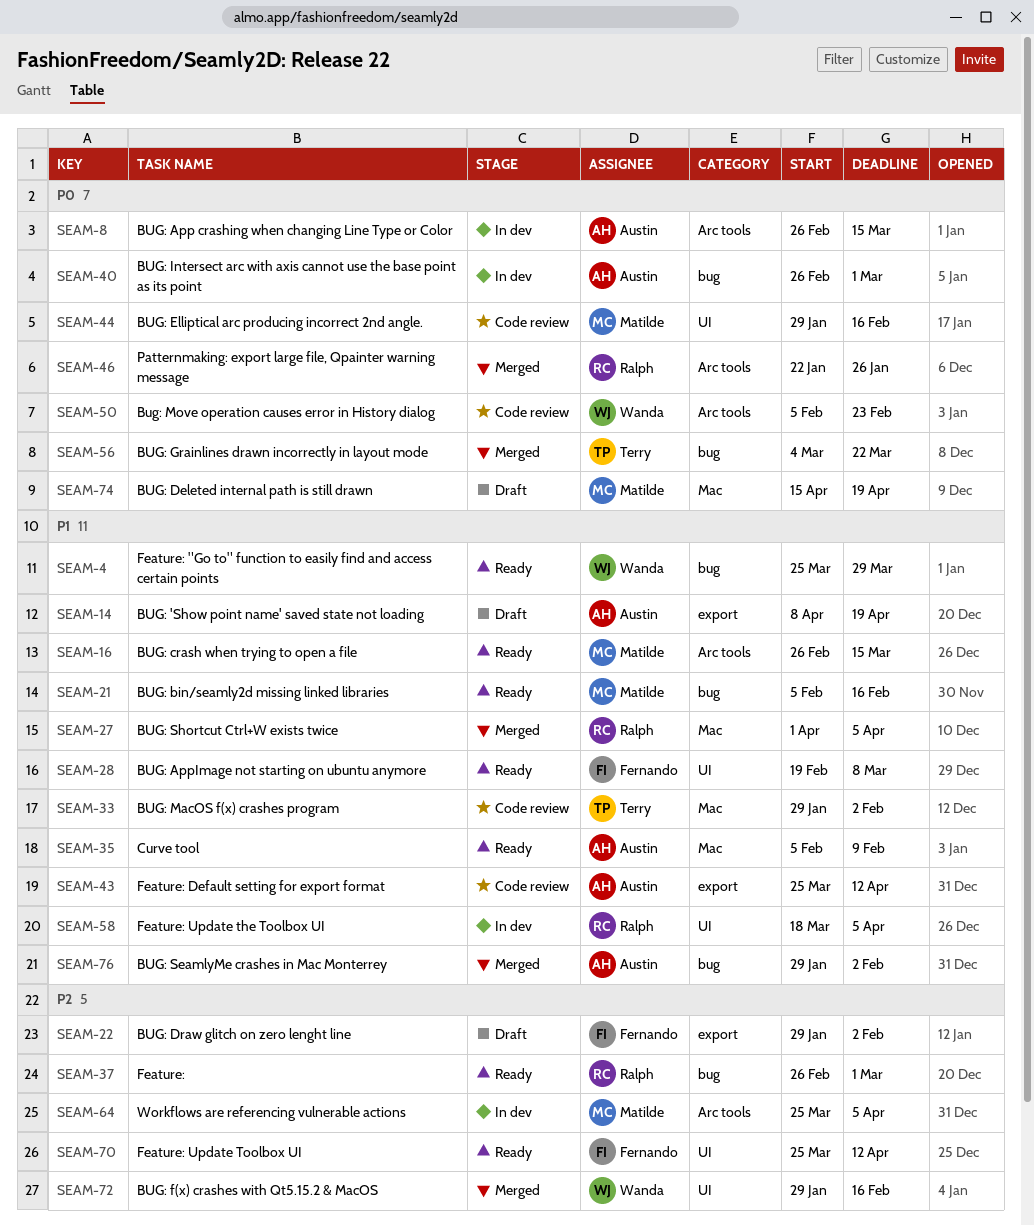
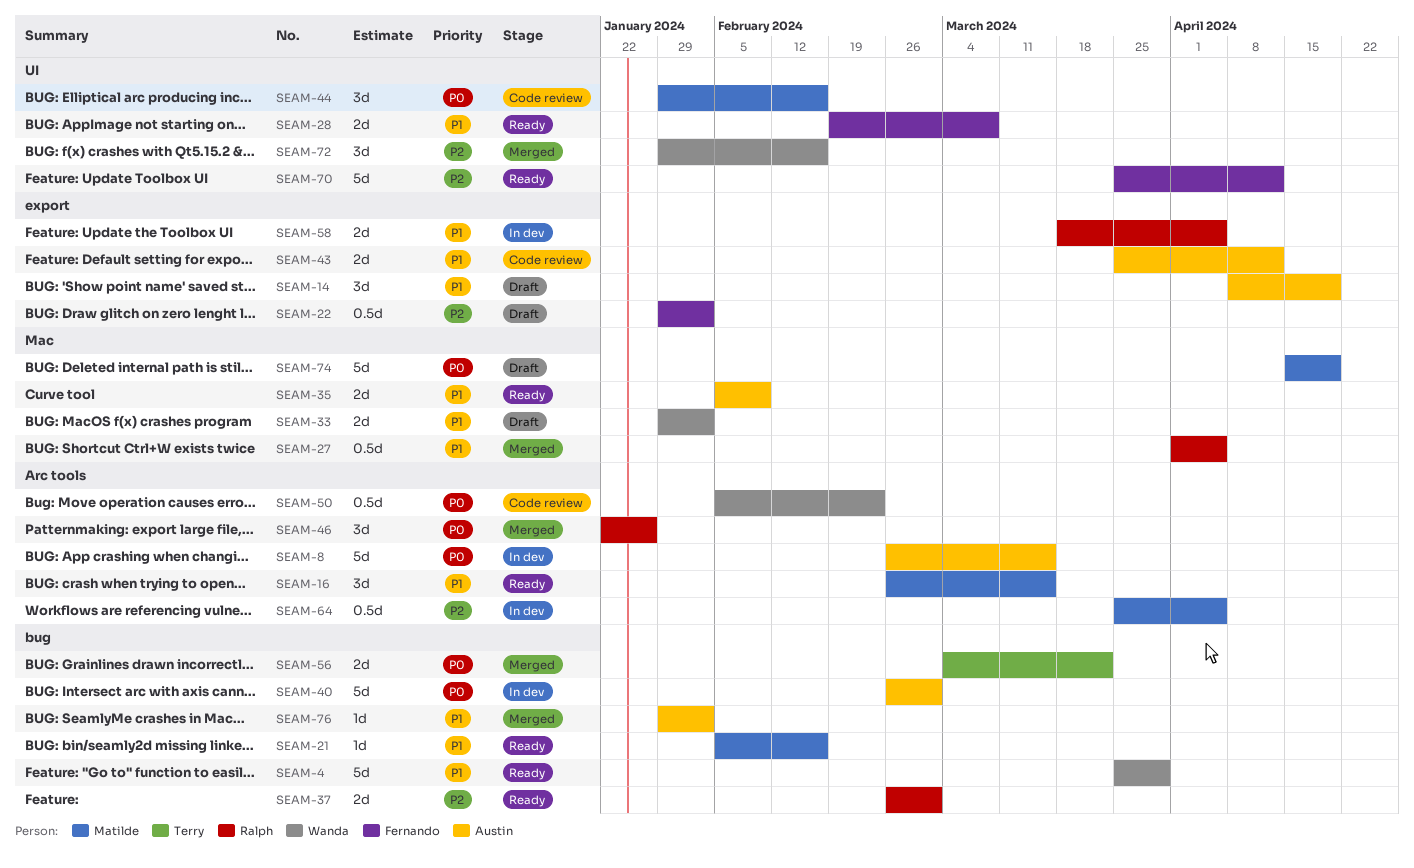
SEAM-33, status: Code review -> Draft
SEAM-33, owner: Terry -> Wanda
SEAM-58, label: UI -> export

